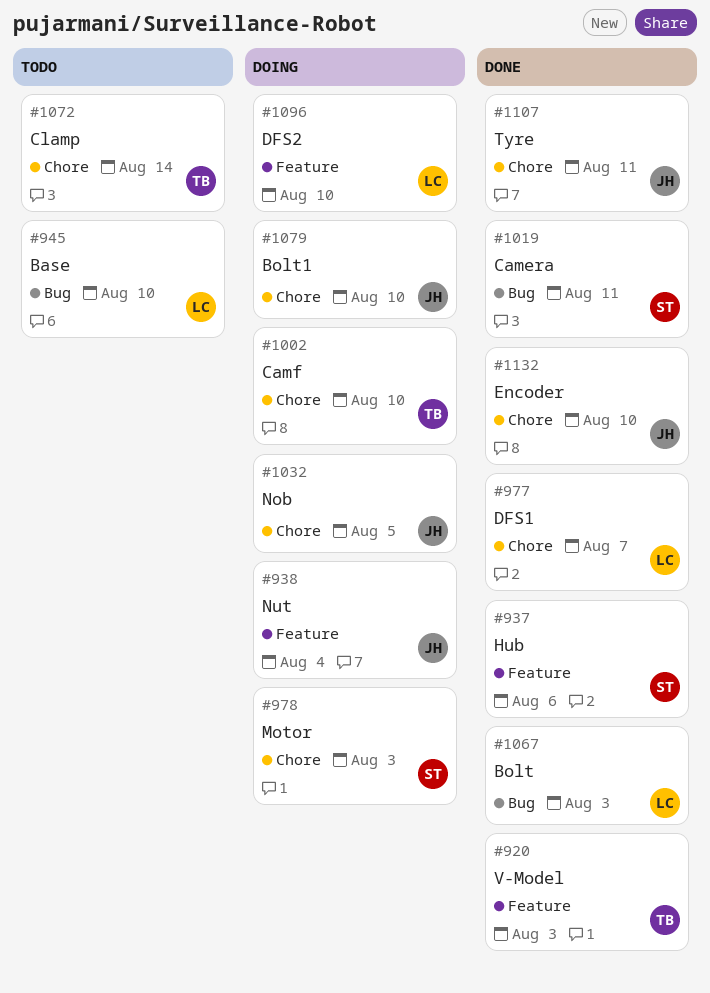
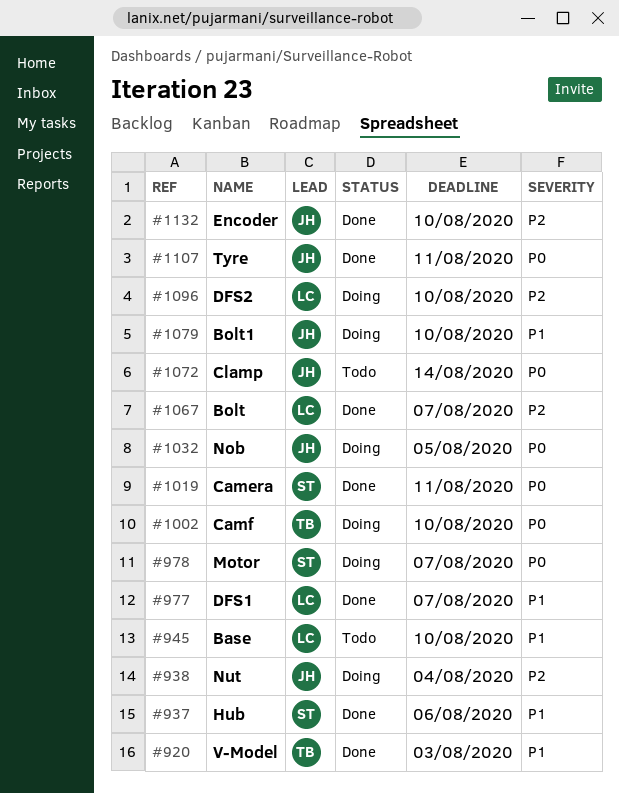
#978, due: Aug 3 -> Aug 7
#1067, due: Aug 3 -> Aug 7
#1072, owner: TB -> JH

